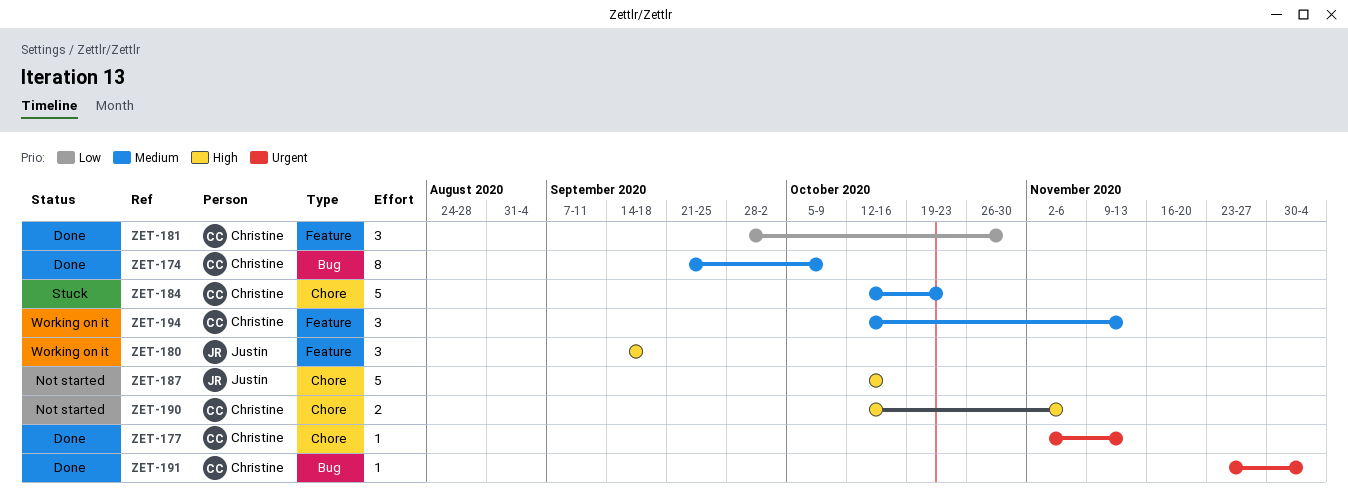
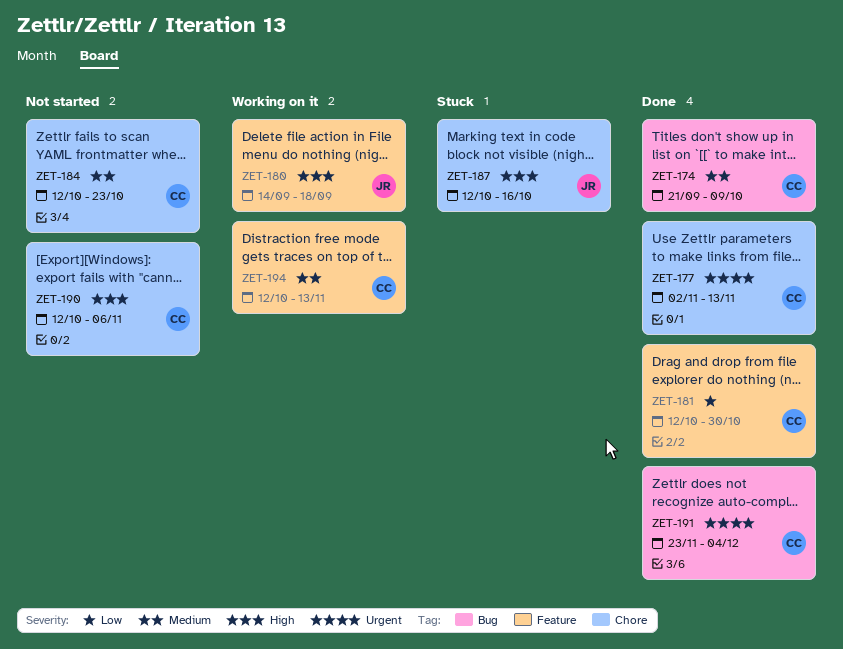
ZET-181, start: Sep 28 -> Oct 12
ZET-184, status: Stuck -> Not started
ZET-187, status: Not started -> Stuck

